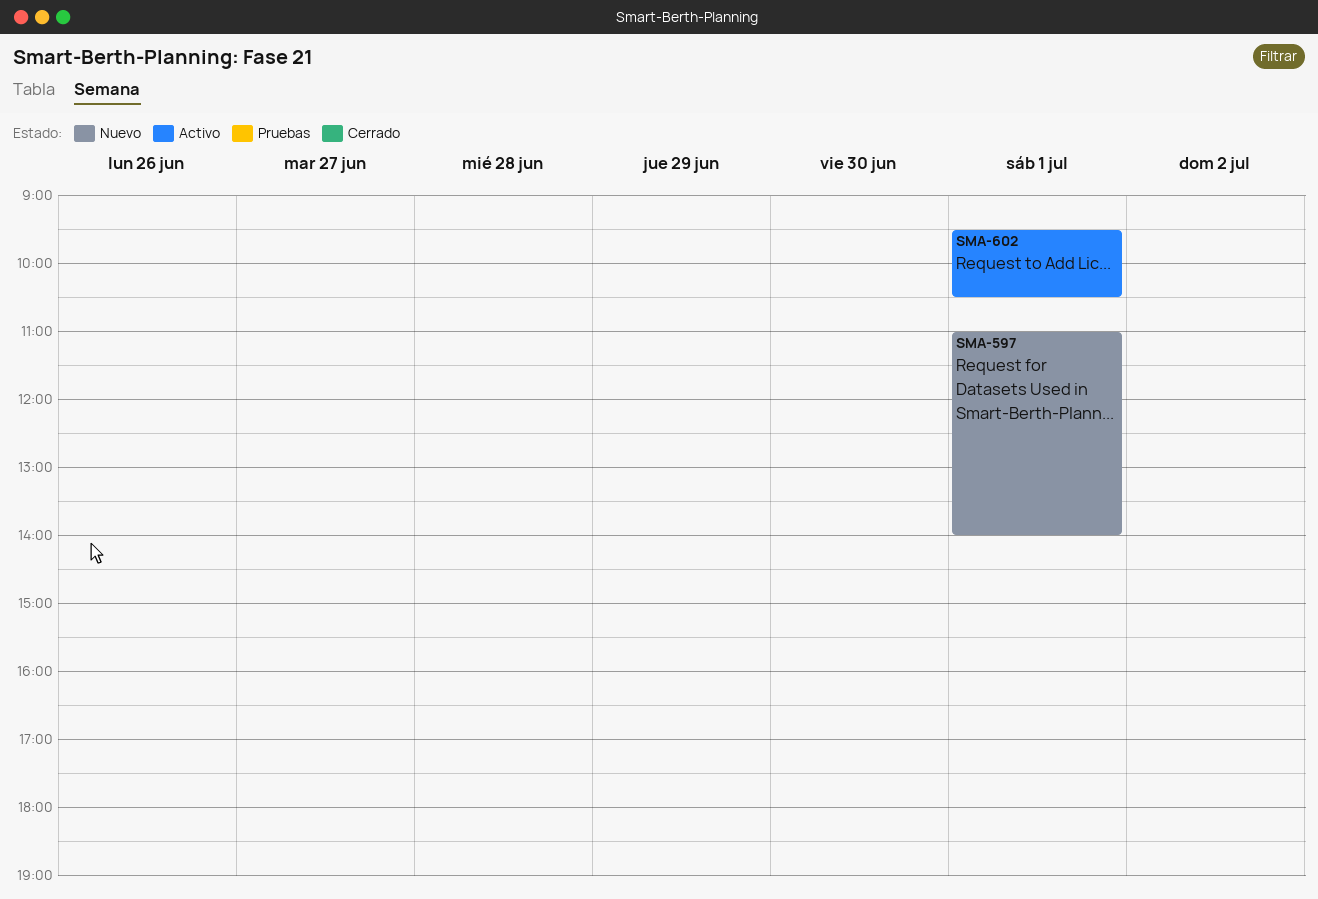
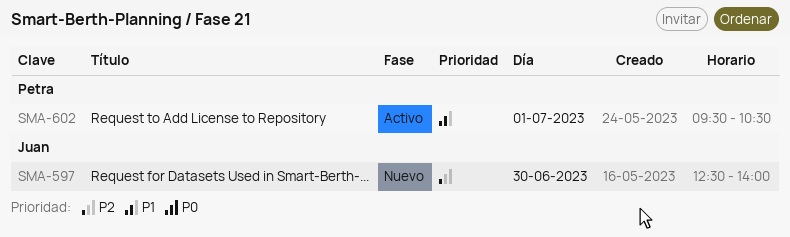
SMA-597, day: Jul 1 -> Jun 30
SMA-597, begins: 11:00 -> 12:30

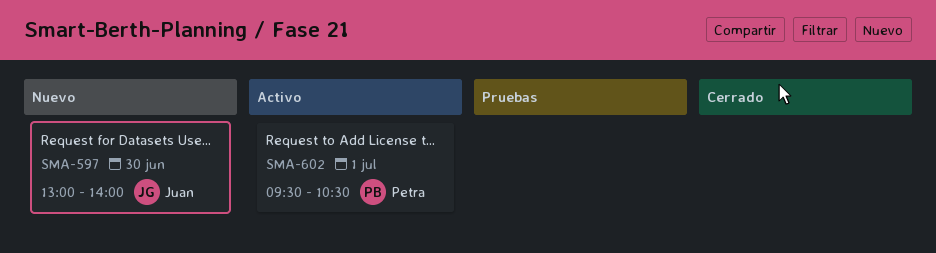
SMA-597, begins: 12:30 -> 13:00

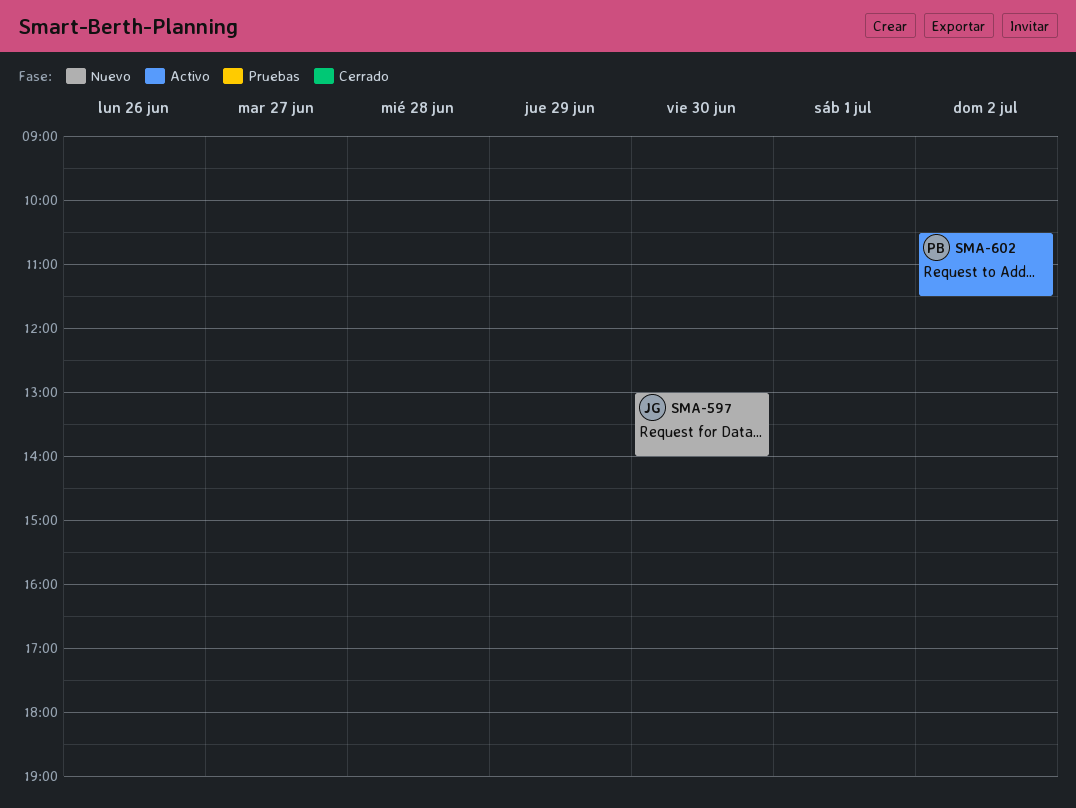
SMA-602, day: Jul 1 -> Jul 2
SMA-602, begins: 09:30 -> 10:30
SMA-602, ends: 10:30 -> 11:30

